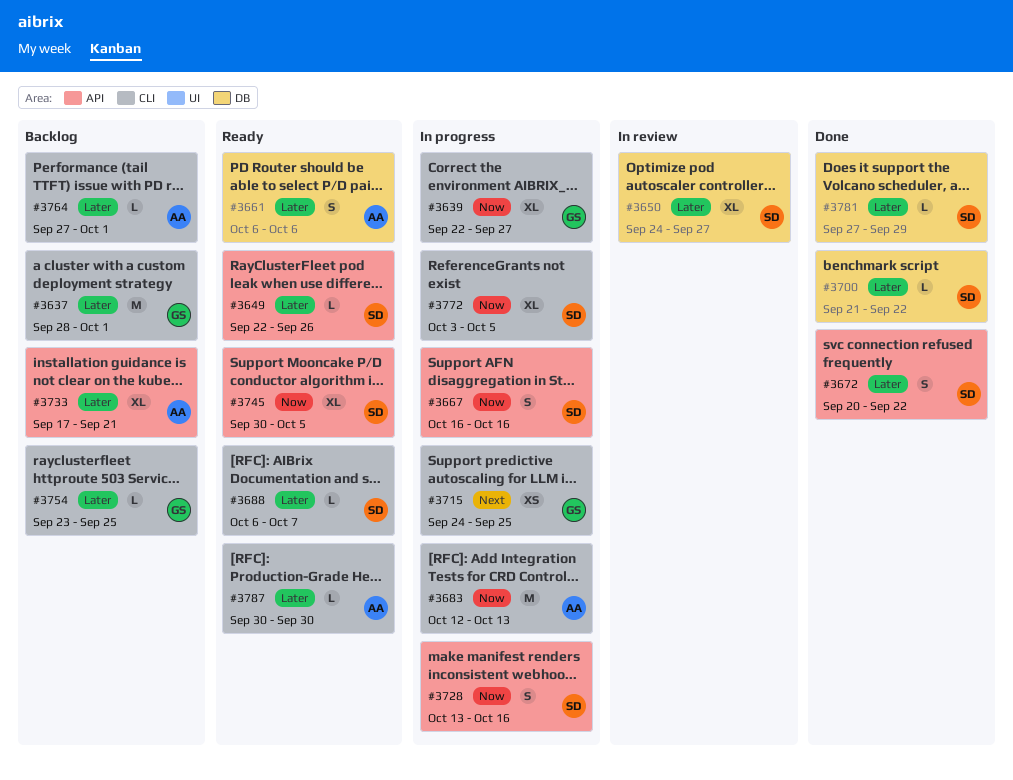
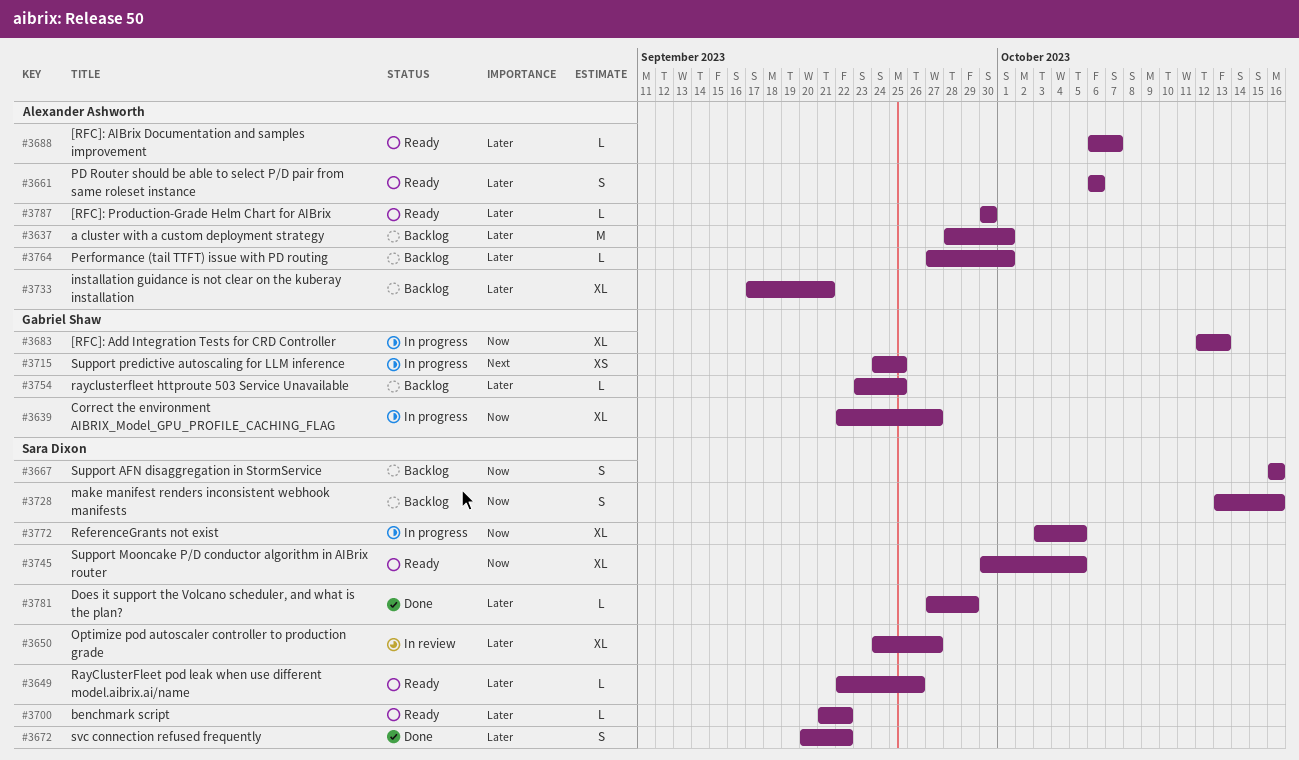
#3637, owner: Gabriel Shaw -> Alexander Ashworth
#3667, status: In progress -> Backlog
#3683, owner: Alexander Ashworth -> Gabriel Shaw
#3683, estimate: M -> XL
#3688, owner: Sara Dixon -> Alexander Ashworth
#3700, status: Done -> Ready
#3728, status: In progress -> Backlog

